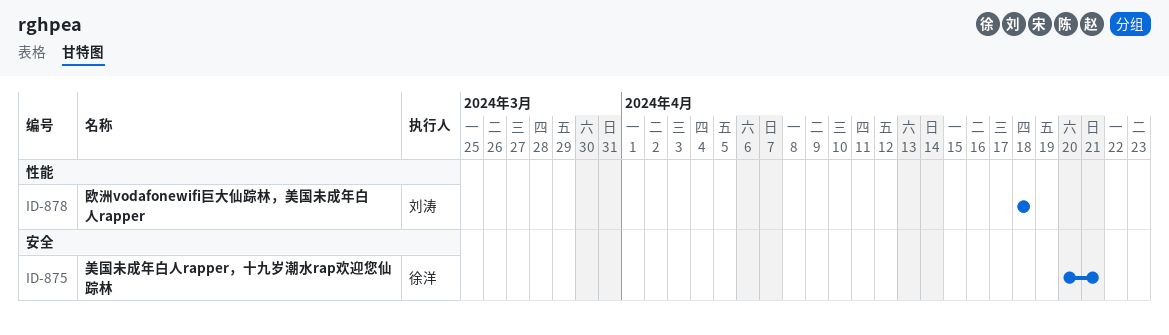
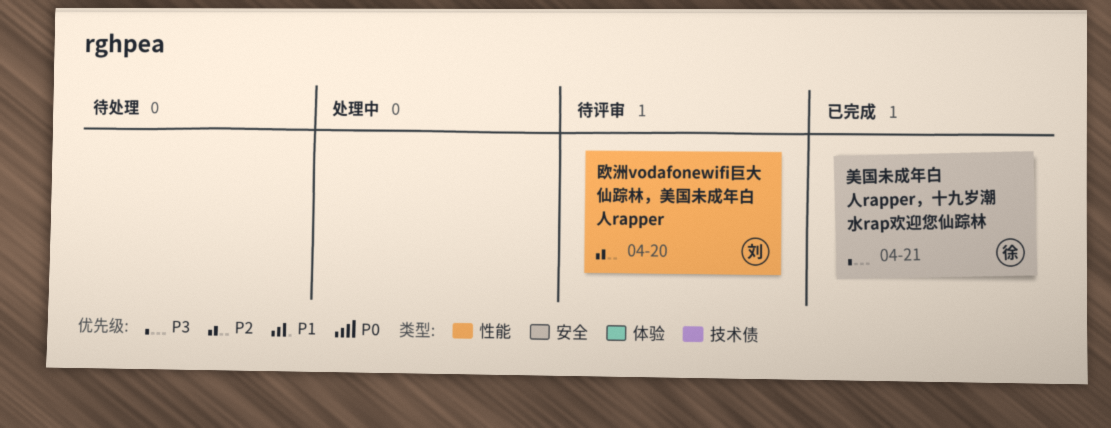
欧洲vodafonewifi巨大仙踪林，美国未成年白人rapper, due: Apr 18 -> Apr 20

